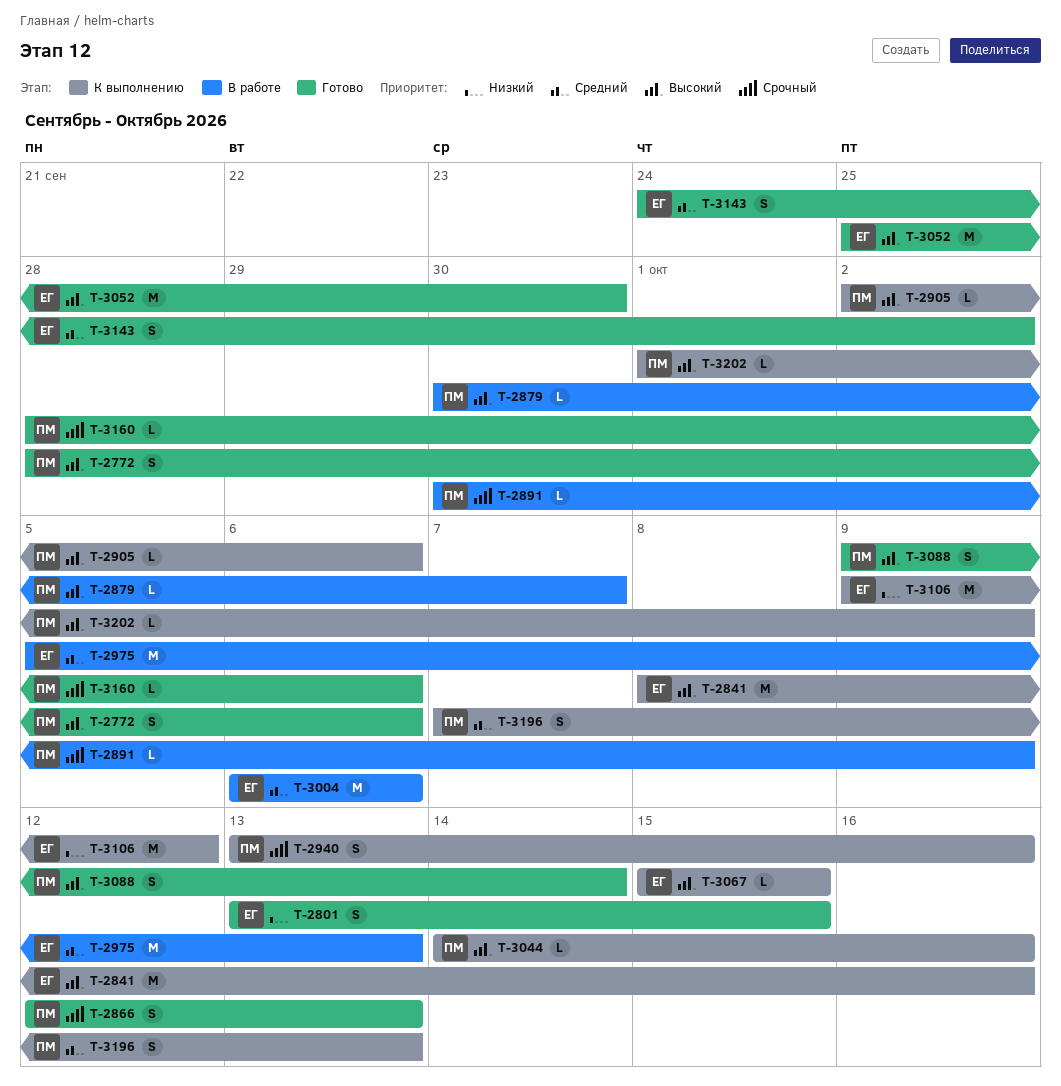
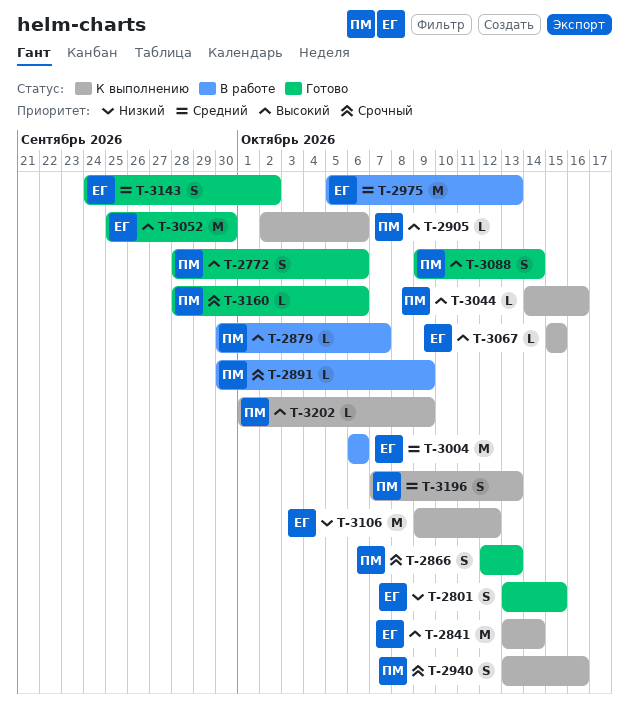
T-2841, start: Oct 8 -> Oct 13
T-2841, due: Oct 16 -> Oct 14

